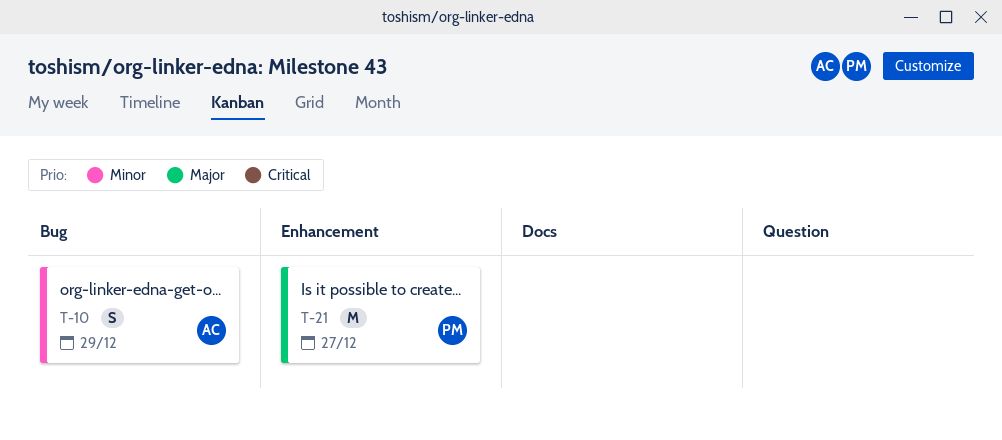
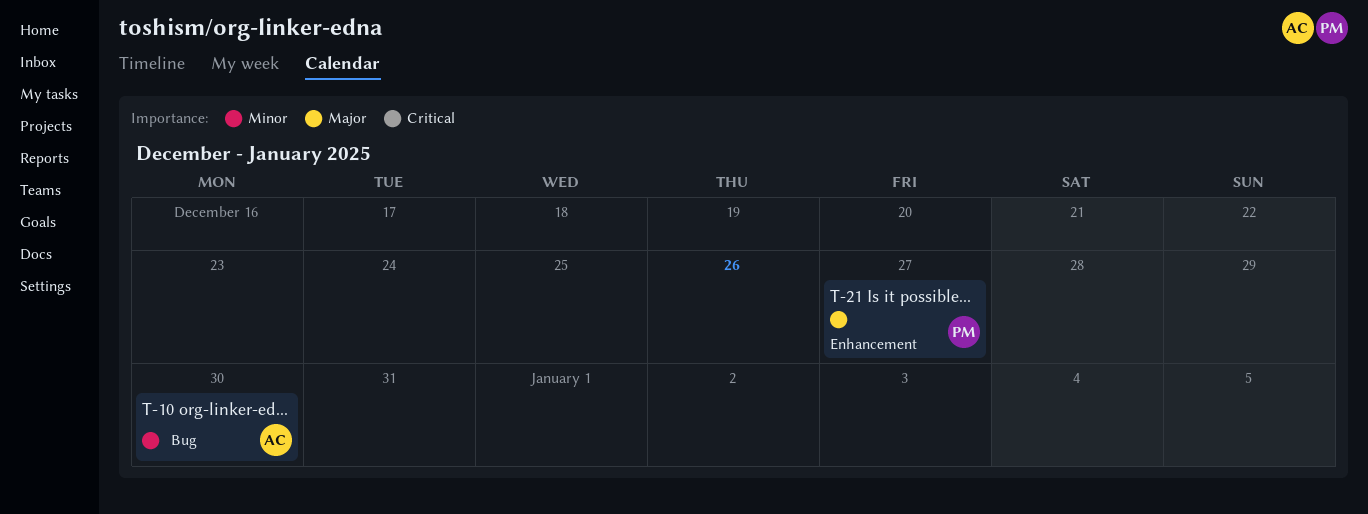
T-10, due: Dec 29 -> Dec 30

